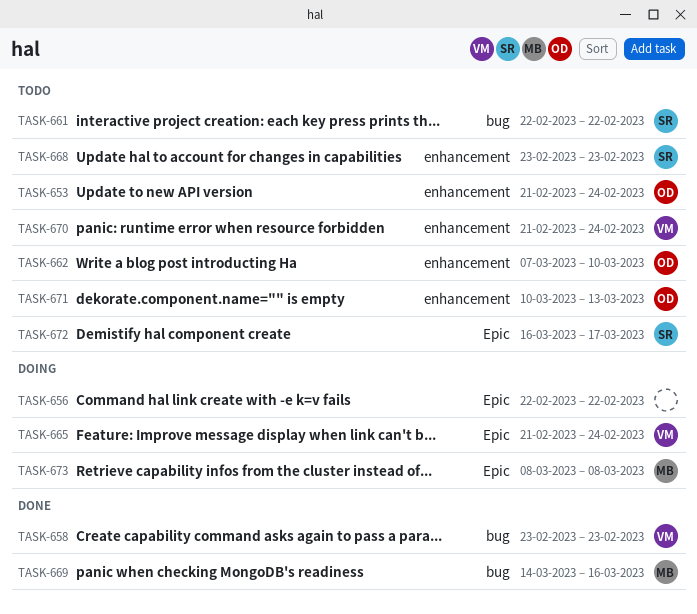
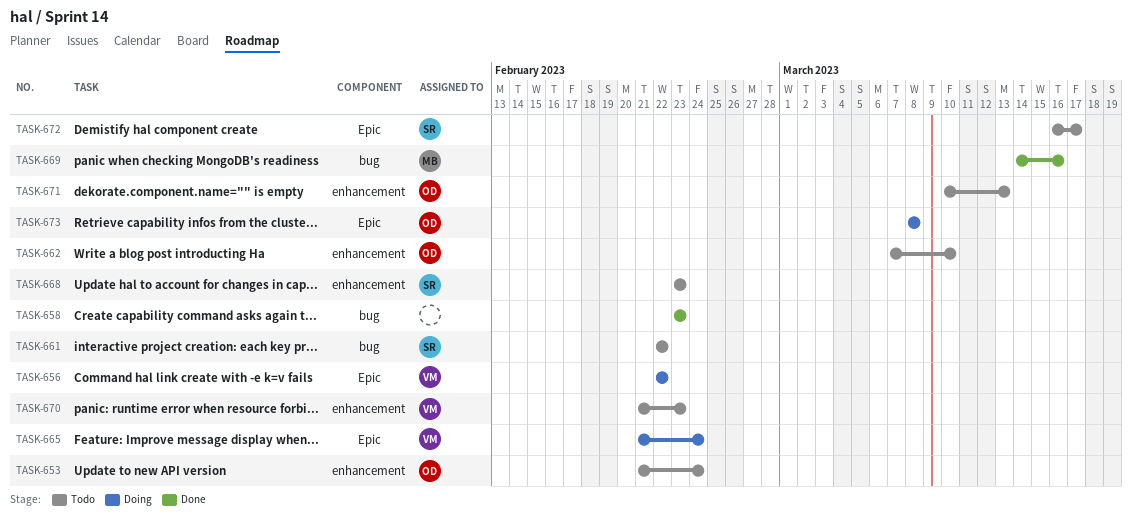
TASK-656, owner: none -> VM
TASK-658, owner: VM -> none
TASK-670, due: Feb 24 -> Feb 23
TASK-673, owner: MB -> OD

